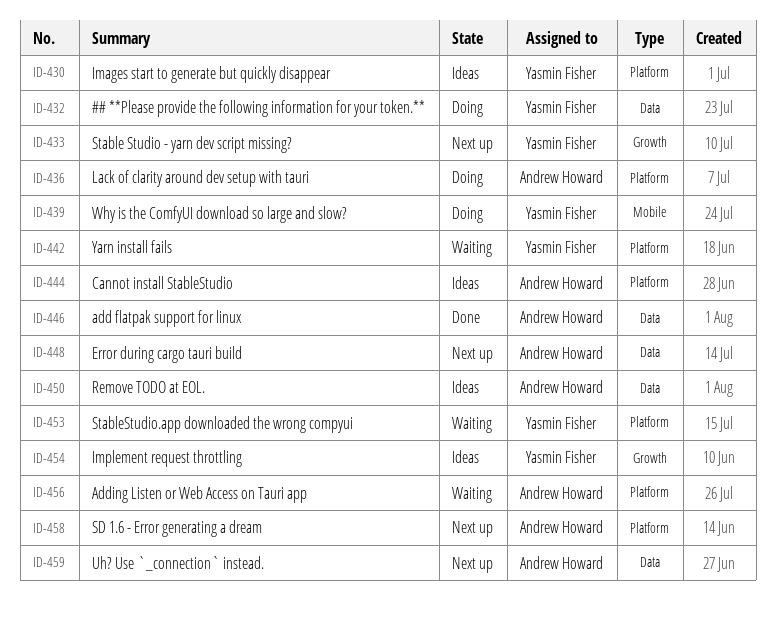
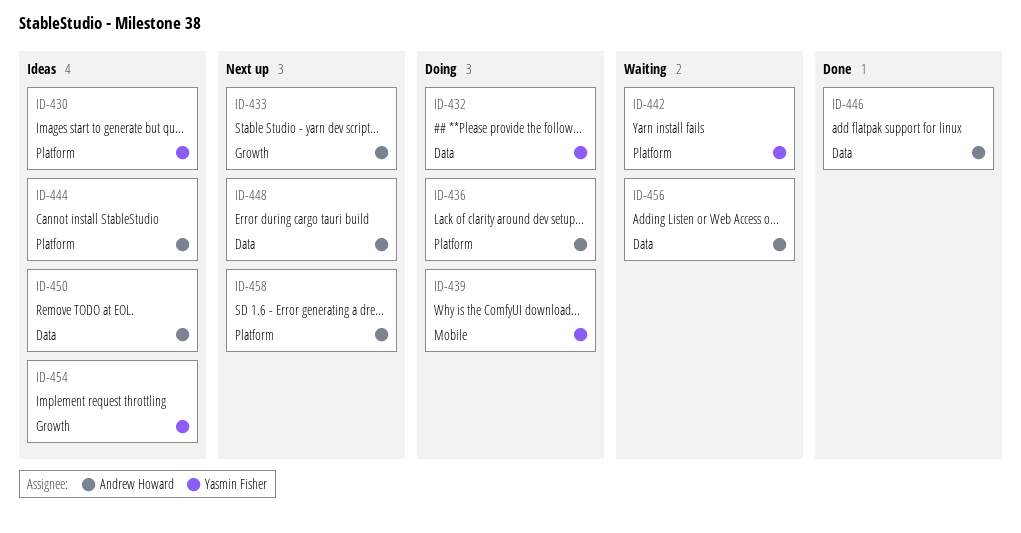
ID-433, owner: Yasmin Fisher -> Andrew Howard
ID-453: present -> none
ID-456, label: Platform -> Data
ID-459: present -> none

